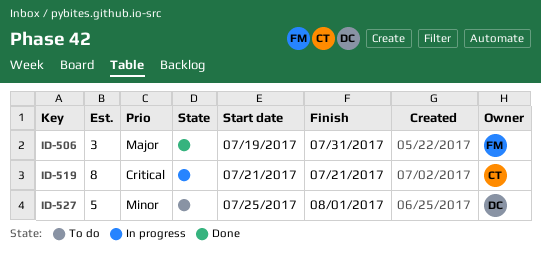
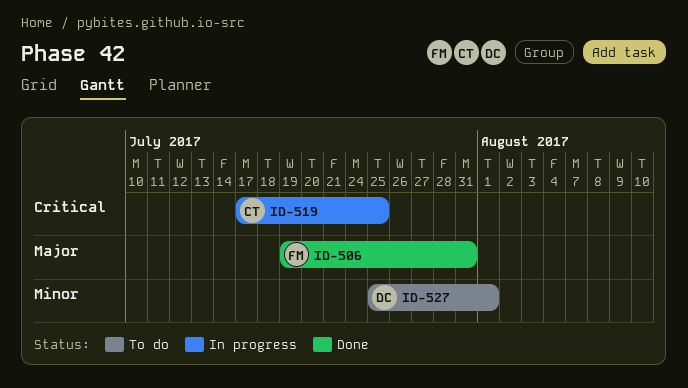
ID-519, start: Jul 21 -> Jul 17
ID-519, due: Jul 21 -> Jul 25

